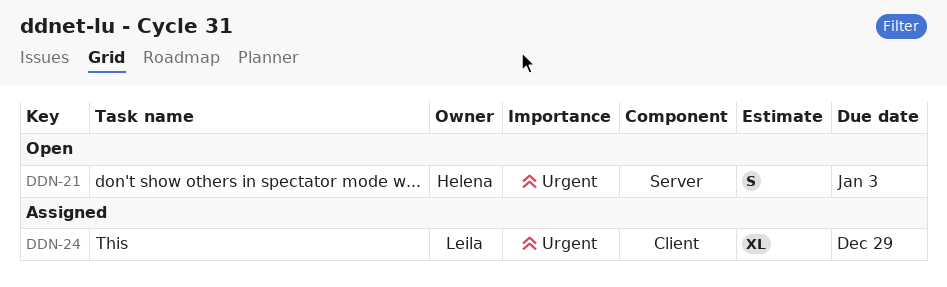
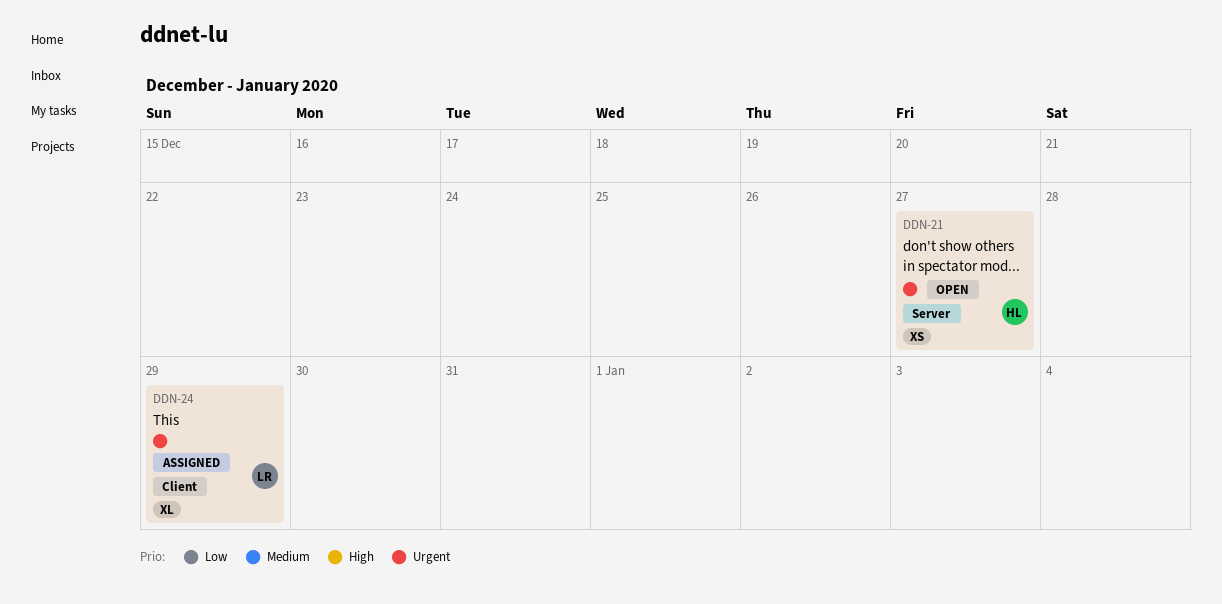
DDN-21, estimate: S -> XS
DDN-21, due: Jan 3 -> Dec 27

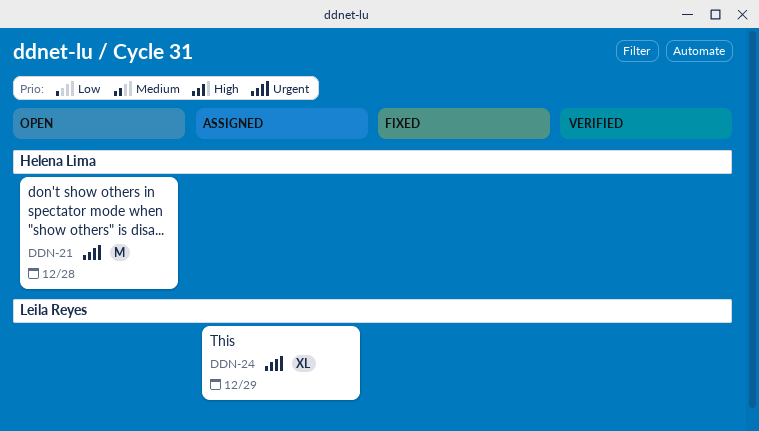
DDN-21, estimate: XS -> M
DDN-21, due: Dec 27 -> Dec 28

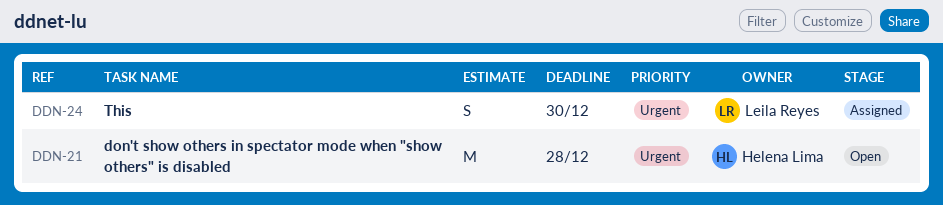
DDN-24, estimate: XL -> S
DDN-24, due: Dec 29 -> Dec 30

